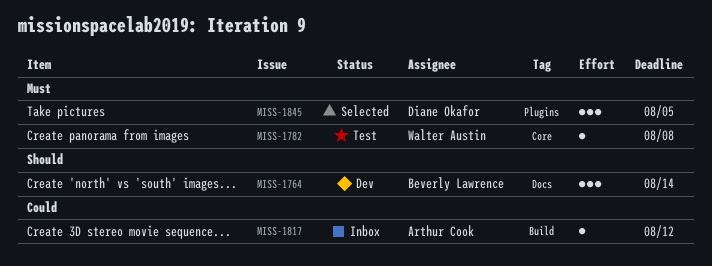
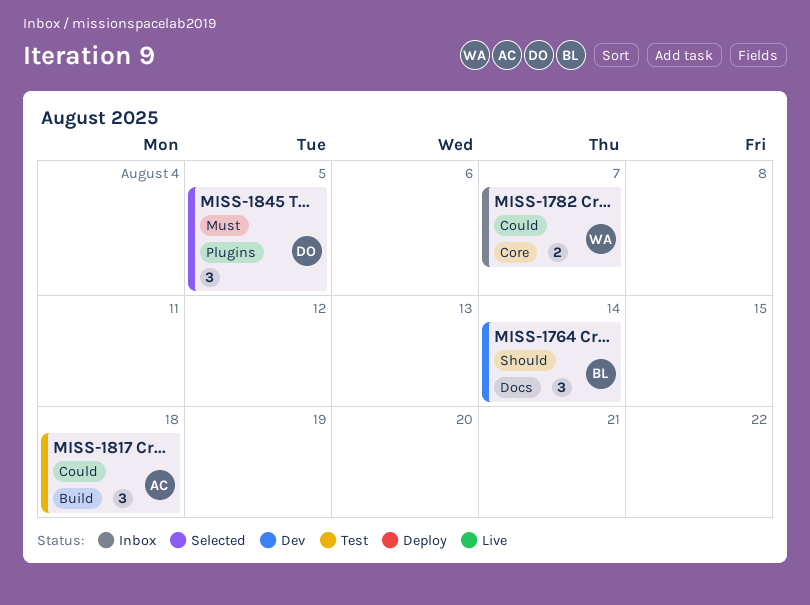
MISS-1782, status: Test -> Inbox
MISS-1782, priority: Must -> Could
MISS-1782, estimate: 1 -> 2
MISS-1782, due: Aug 8 -> Aug 7
MISS-1817, status: Inbox -> Test
MISS-1817, estimate: 1 -> 3
MISS-1817, due: Aug 12 -> Aug 18

